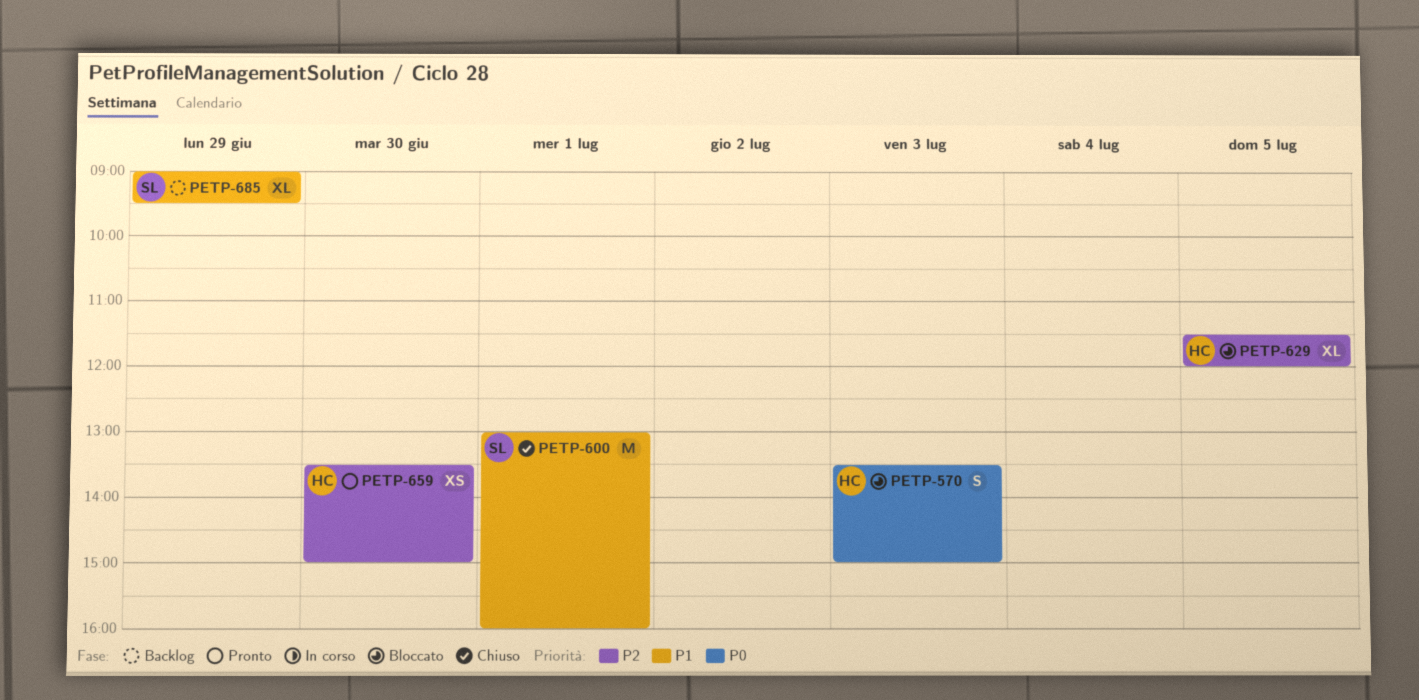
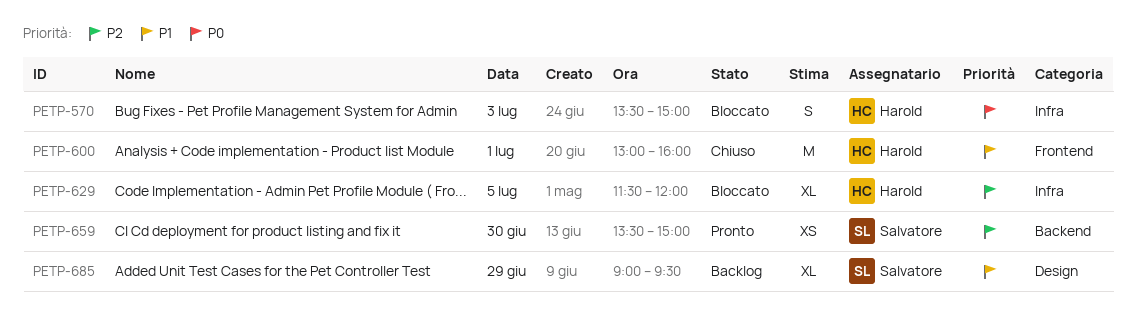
PETP-600, owner: Salvatore -> Harold
PETP-659, owner: Harold -> Salvatore

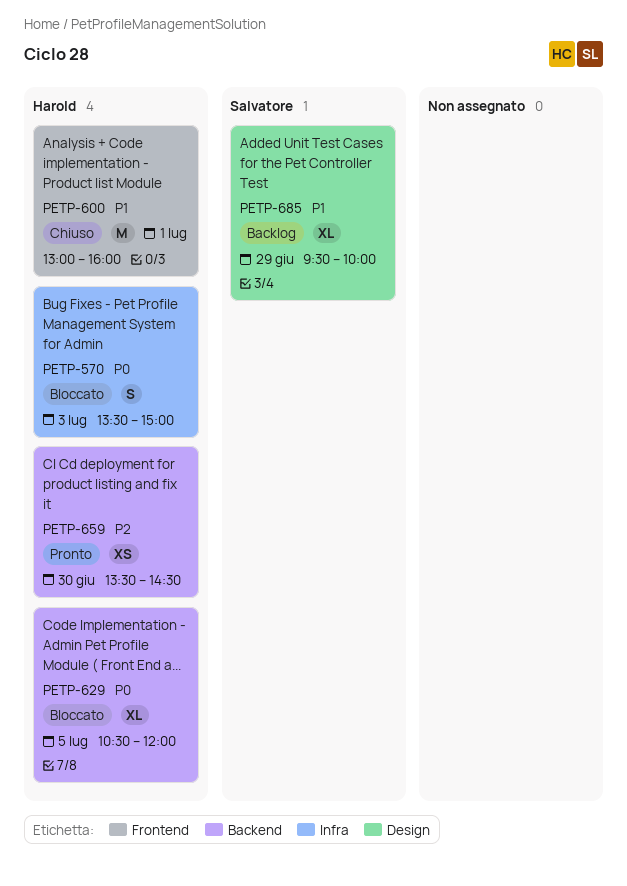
PETP-629, priority: P2 -> P0
PETP-629, label: Infra -> Backend
PETP-629, begins: 11:30 -> 10:30
PETP-659, owner: Salvatore -> Harold
PETP-659, ends: 15:00 -> 14:30
PETP-685, begins: 09:00 -> 09:30
PETP-685, ends: 09:30 -> 10:00

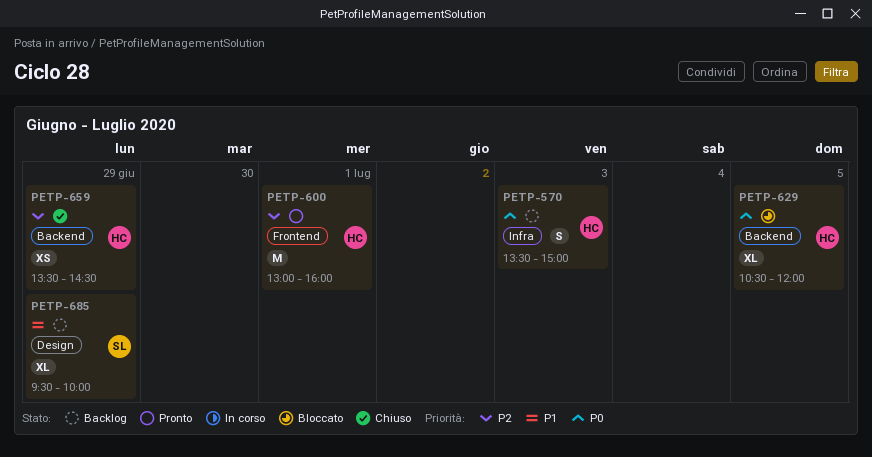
PETP-570, status: Bloccato -> Backlog
PETP-600, status: Chiuso -> Pronto
PETP-600, priority: P1 -> P2
PETP-659, status: Pronto -> Chiuso
PETP-659, day: Jun 30 -> Jun 29

